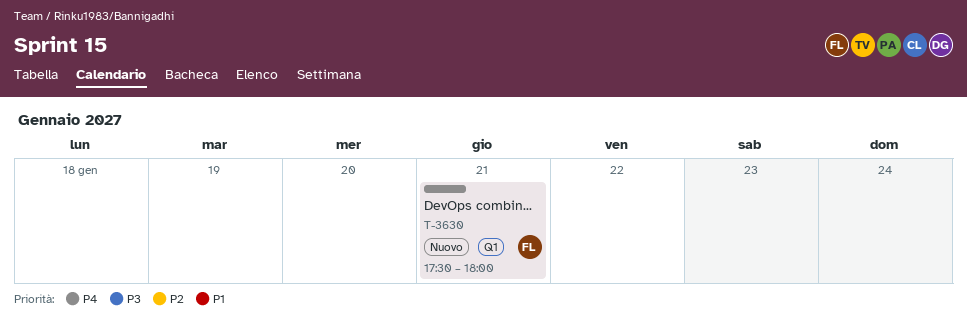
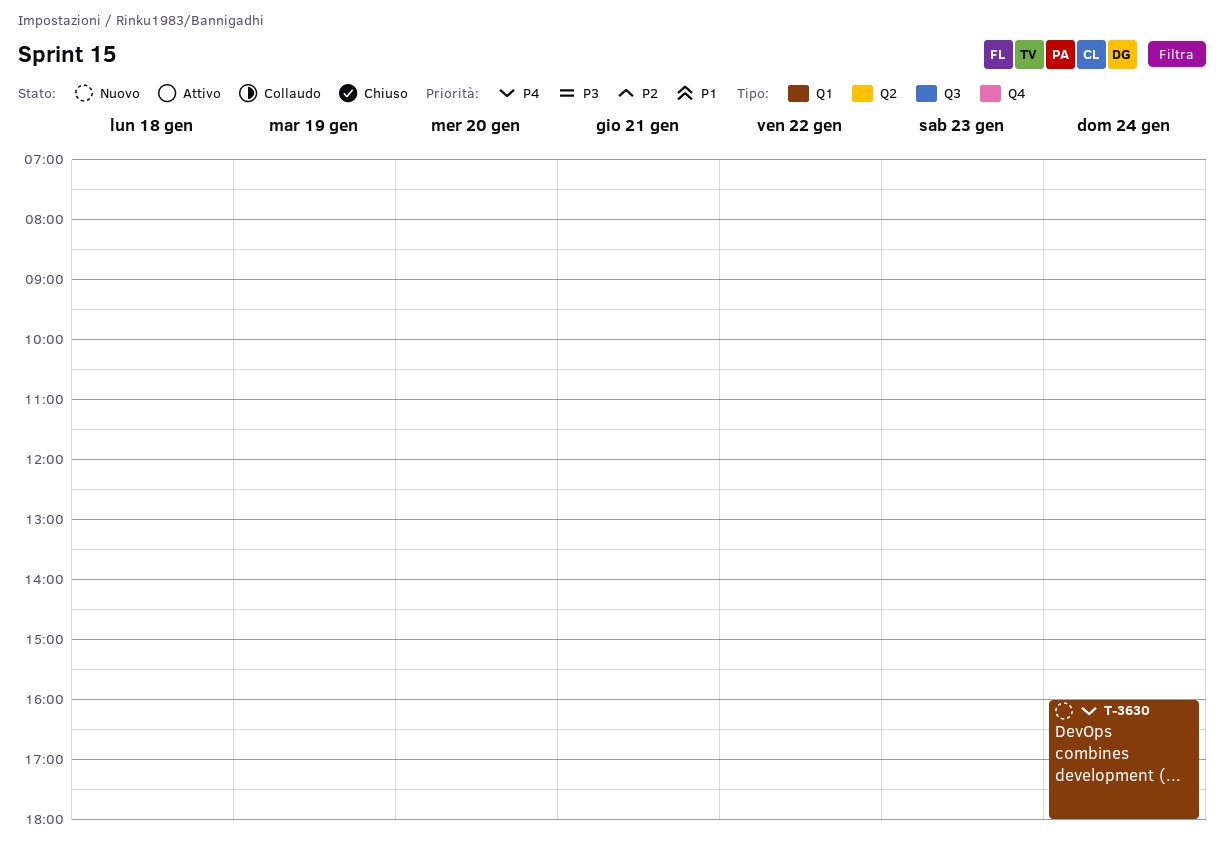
T-3630, day: Jan 21 -> Jan 24
T-3630, begins: 17:30 -> 16:00

